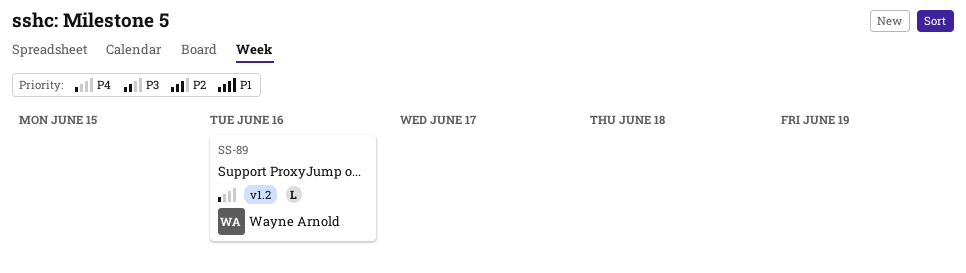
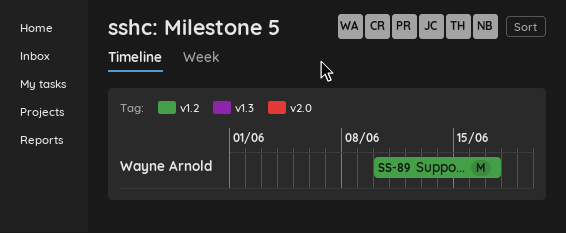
SS-89, estimate: L -> M
SS-89, due: Jun 16 -> Jun 17

